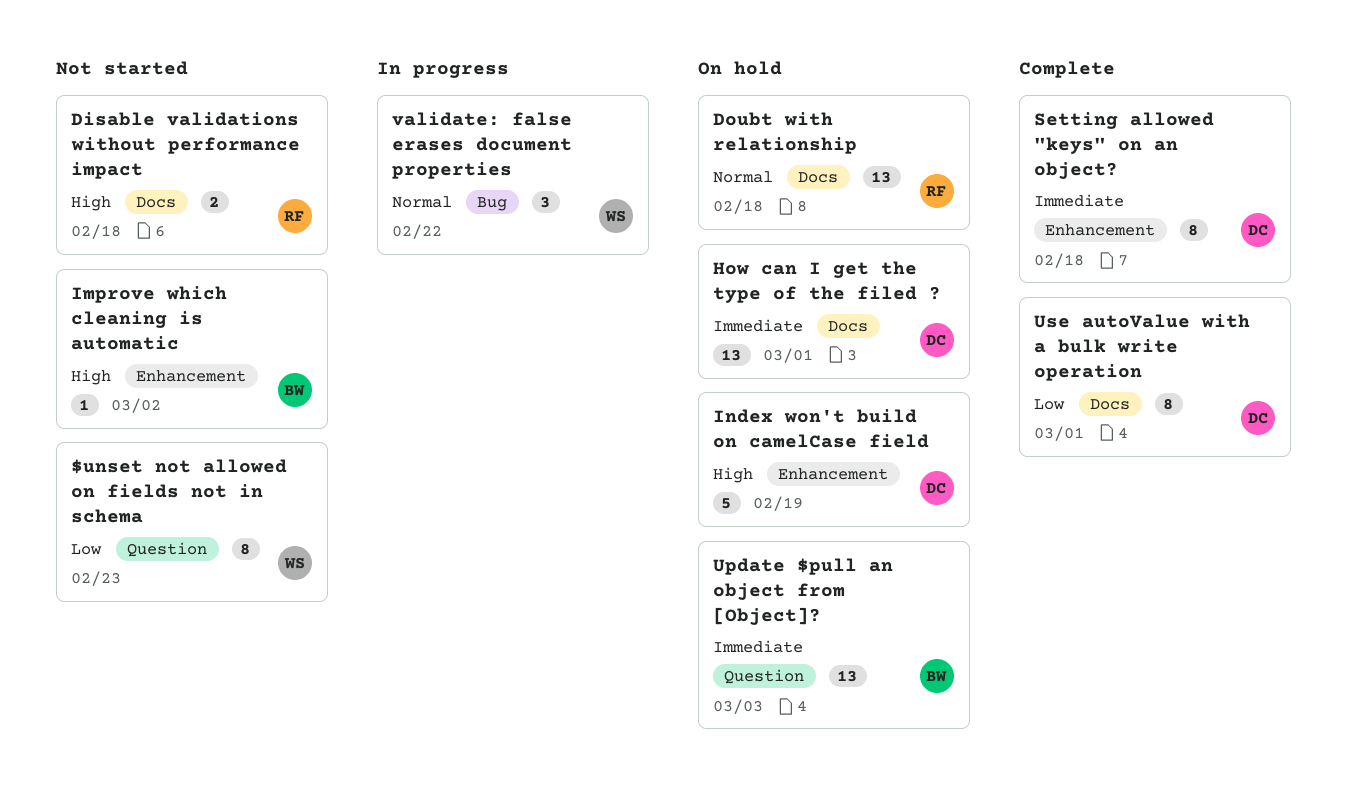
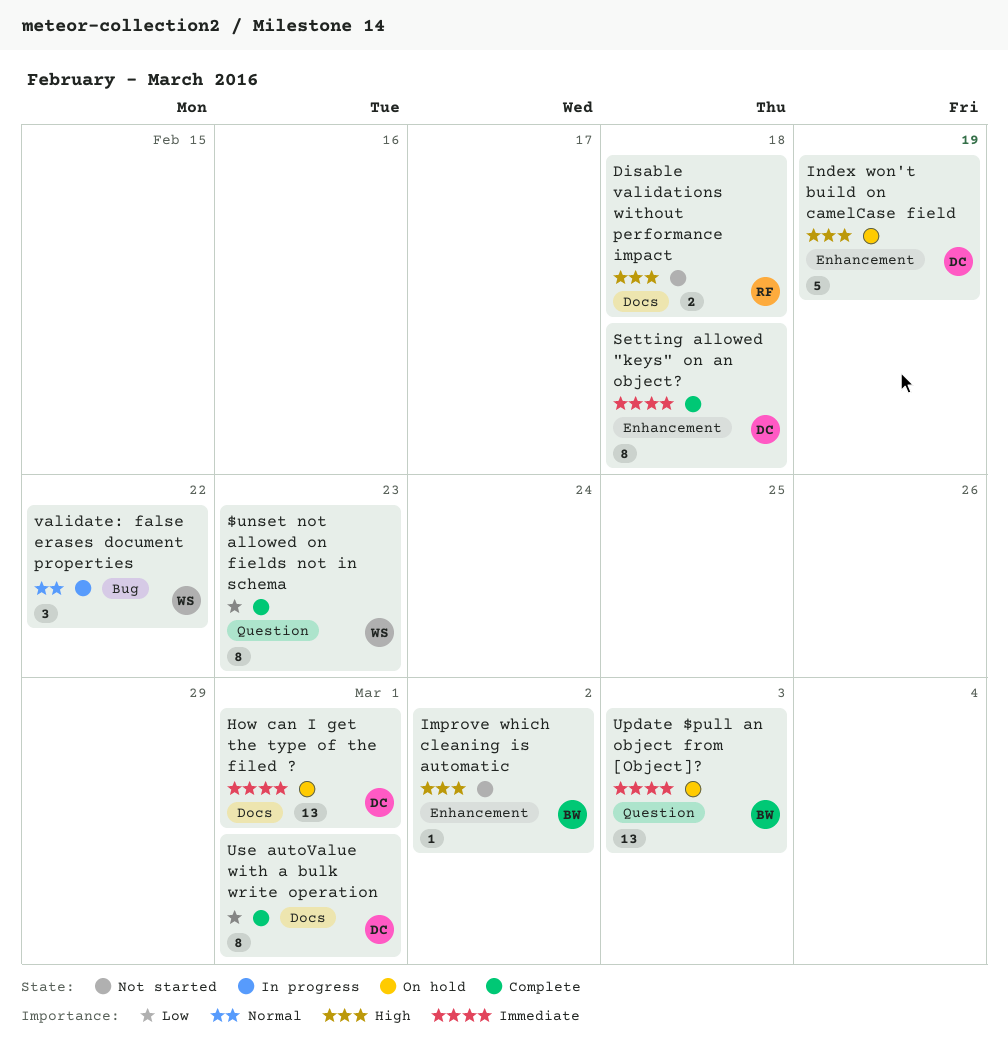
$unset not allowed on fields not in schema, status: Not started -> Complete
Doubt with relationship: present -> none

